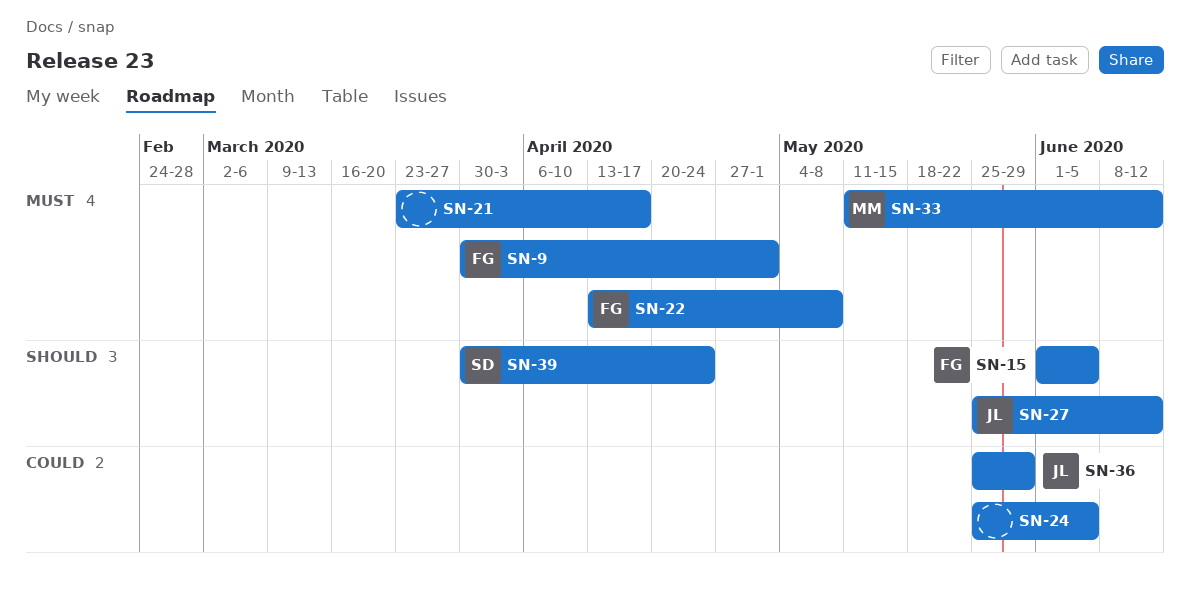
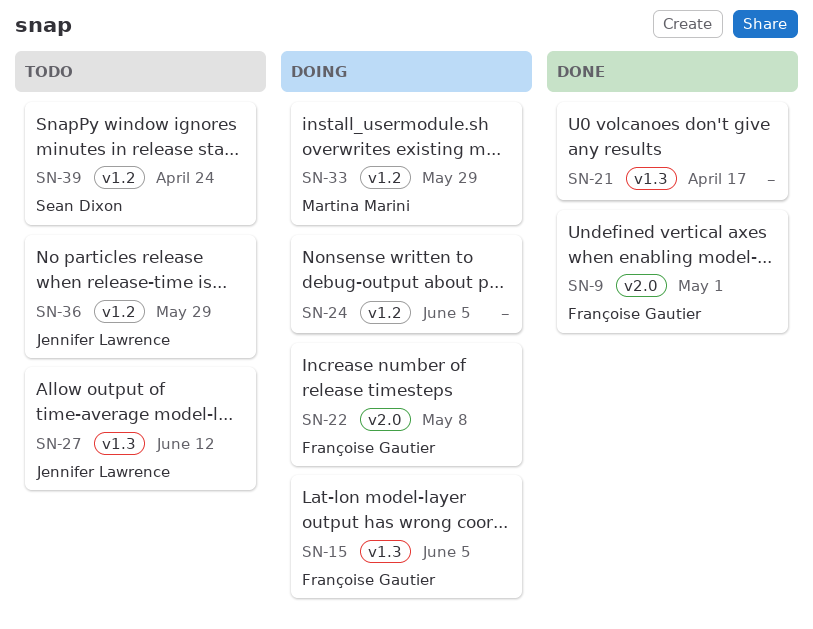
SN-33, due: Jun 12 -> May 29

